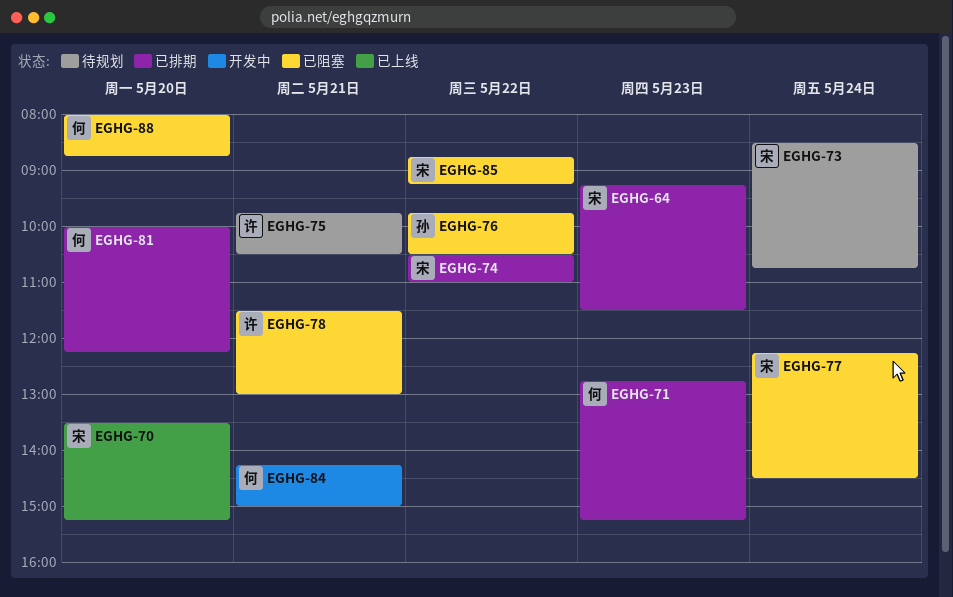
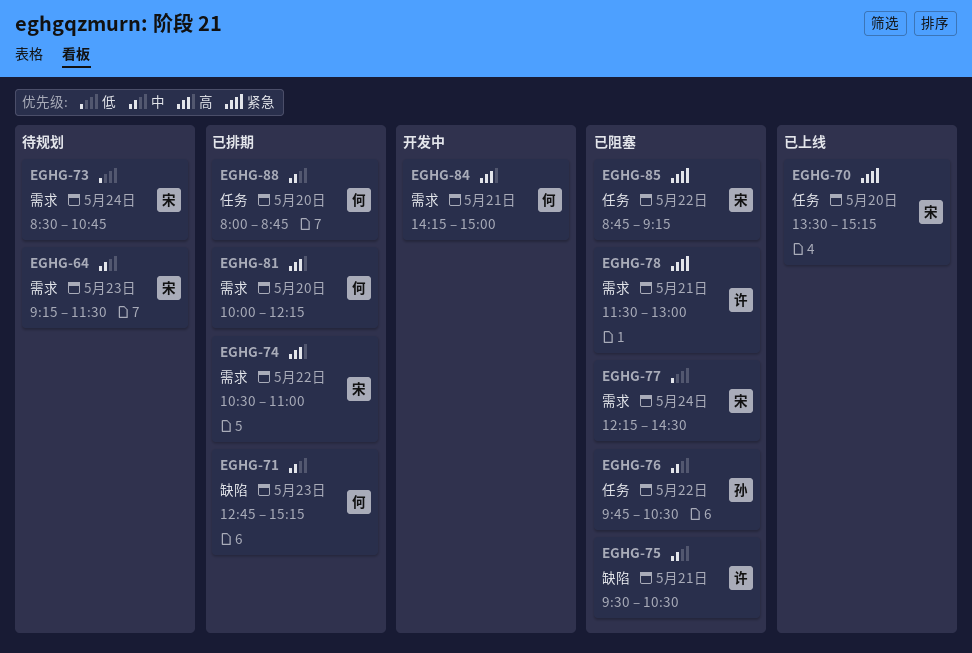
EGHG-64, status: 已排期 -> 待规划
EGHG-75, status: 待规划 -> 已阻塞
EGHG-75, begins: 09:45 -> 09:30
EGHG-88, status: 已阻塞 -> 已排期

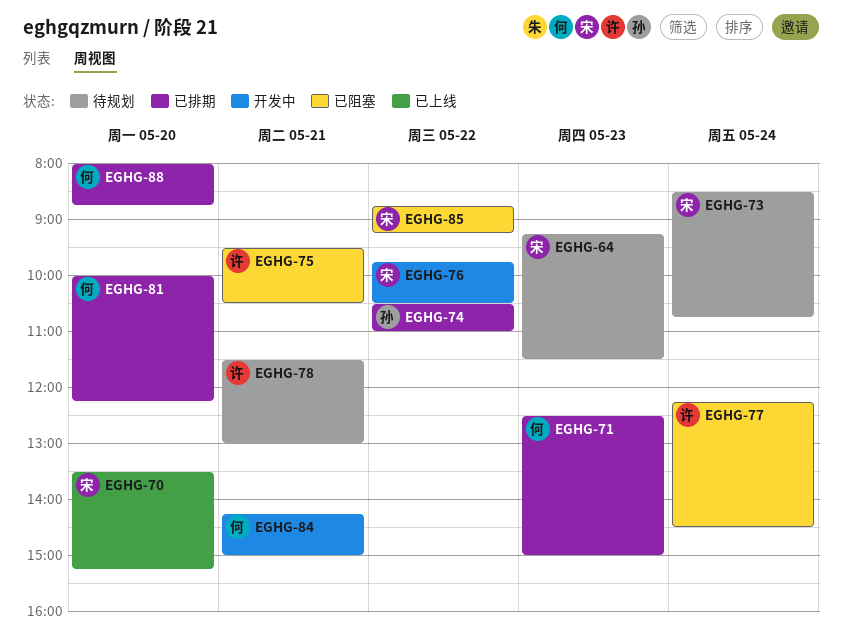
EGHG-71, begins: 12:45 -> 12:30
EGHG-71, ends: 15:15 -> 15:00
EGHG-74, owner: 宋 -> 孙
EGHG-76, status: 已阻塞 -> 开发中
EGHG-76, owner: 孙 -> 宋
EGHG-77, owner: 宋 -> 许
EGHG-78, status: 已阻塞 -> 待规划

